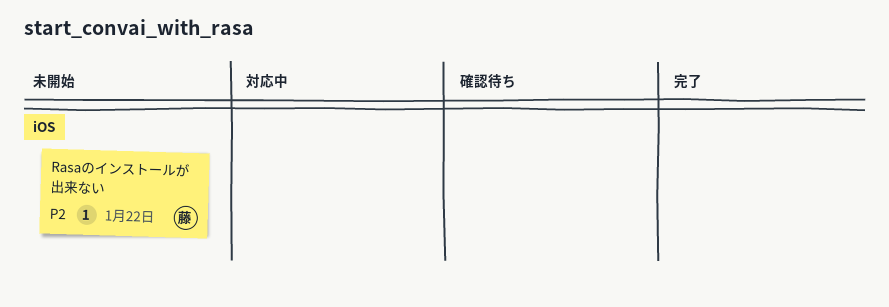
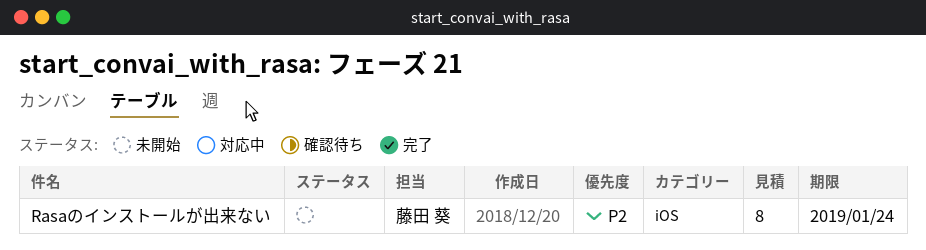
Rasaのインストールが出来ない, estimate: 1 -> 8
Rasaのインストールが出来ない, due: Jan 22 -> Jan 24

